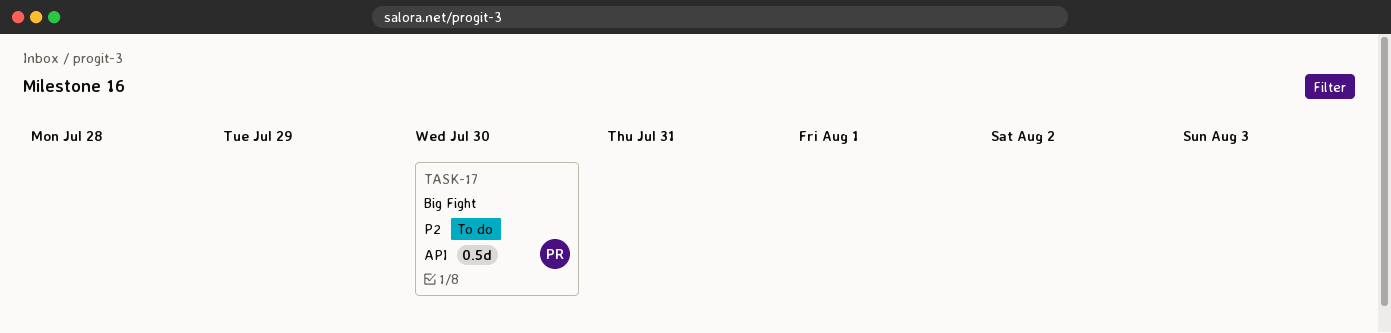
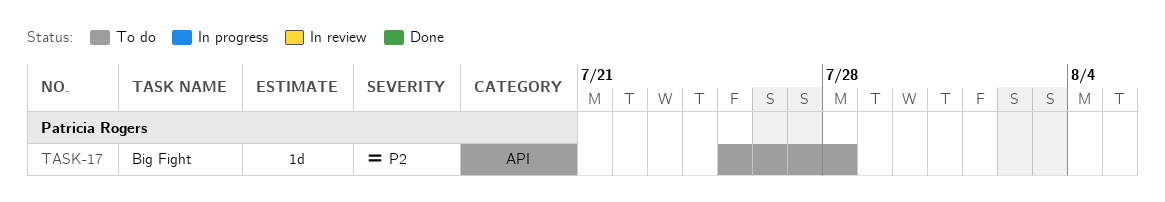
TASK-17, estimate: 0.5d -> 1d
TASK-17, due: Jul 30 -> Jul 28

